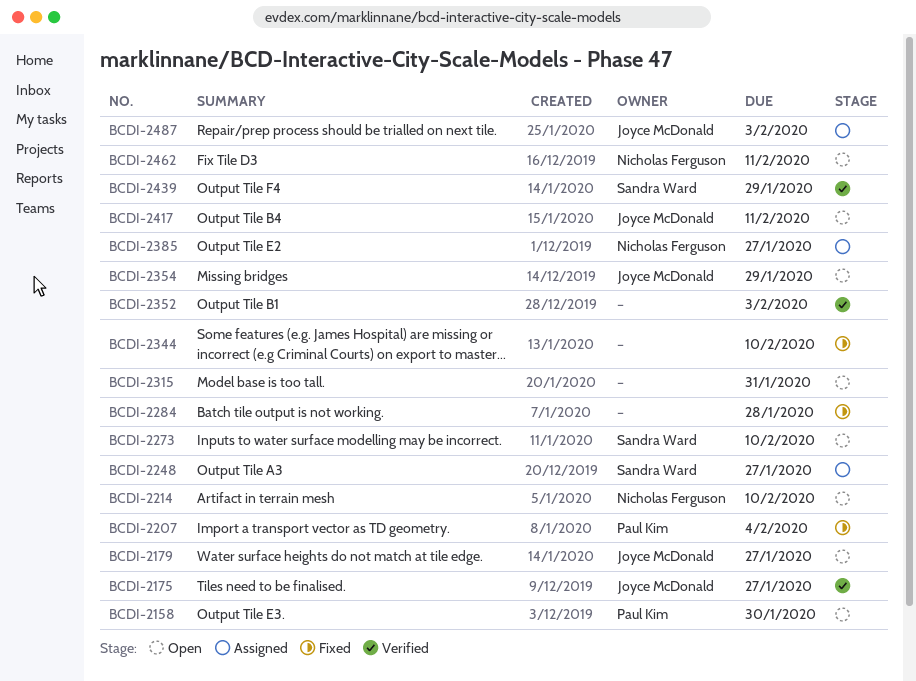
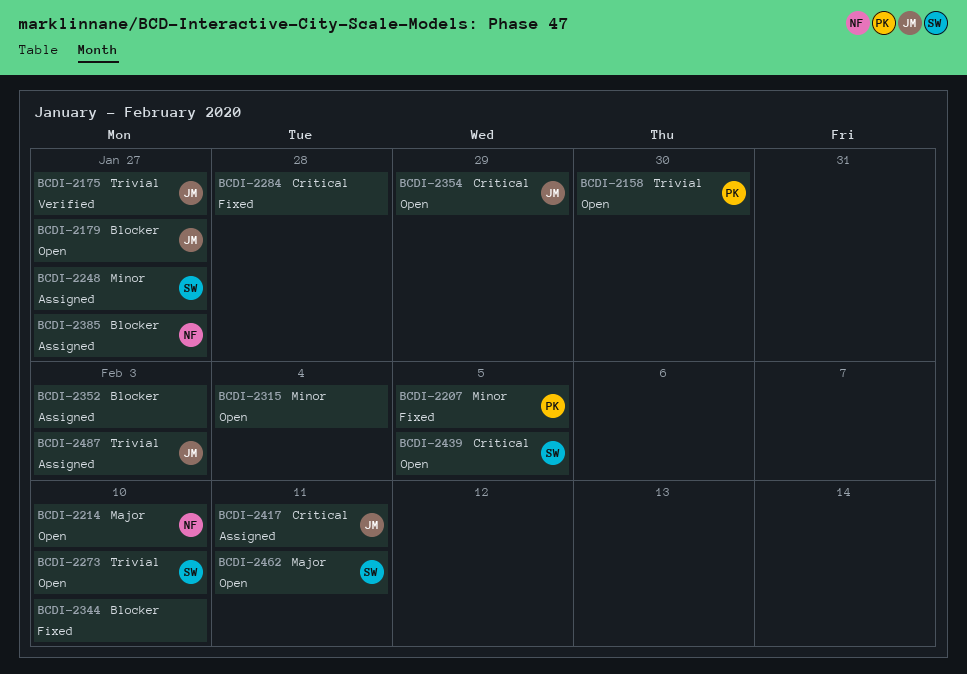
BCDI-2207, due: Feb 4 -> Feb 5
BCDI-2315, due: Jan 31 -> Feb 4
BCDI-2352, status: Verified -> Assigned
BCDI-2417, status: Open -> Assigned
BCDI-2439, status: Verified -> Open
BCDI-2439, due: Jan 29 -> Feb 5
BCDI-2462, owner: Nicholas Ferguson -> Sandra Ward

